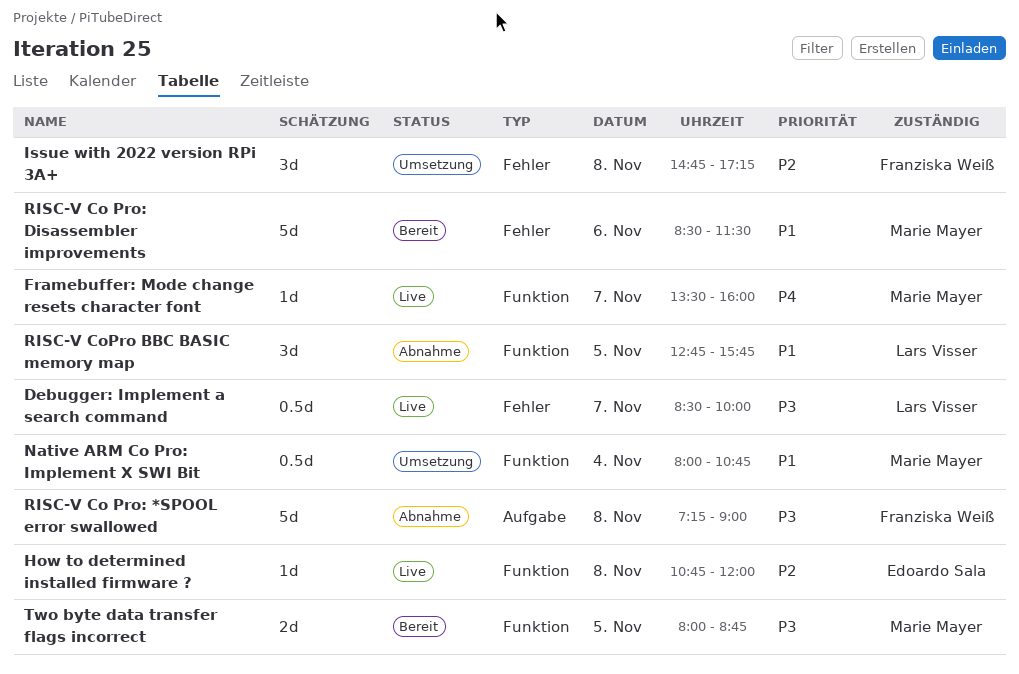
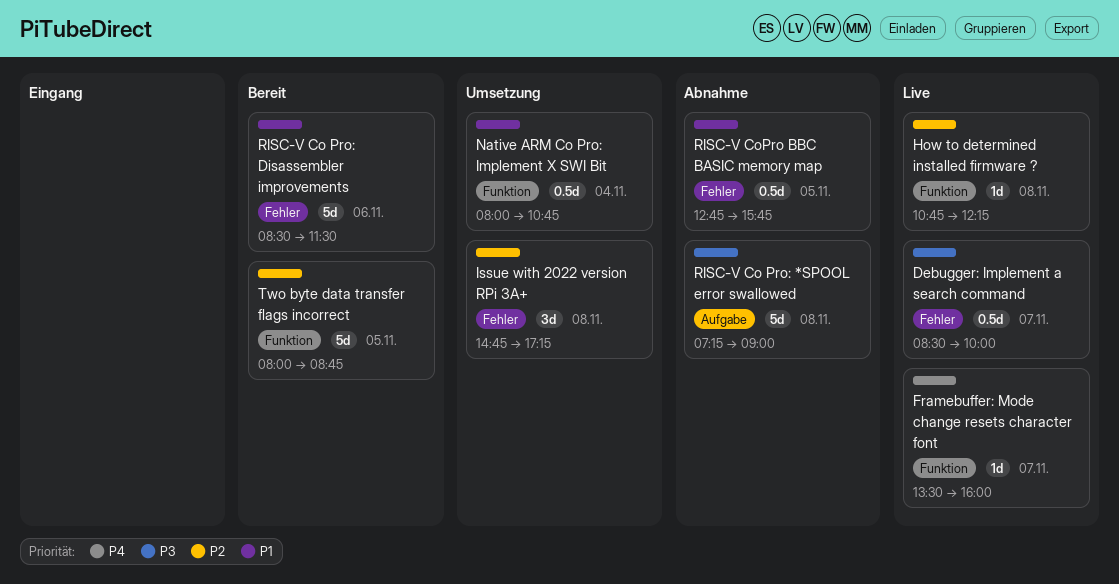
How to determined installed firmware ?, ends: 12:00 -> 12:15
RISC-V CoPro BBC BASIC memory map, label: Funktion -> Fehler
RISC-V CoPro BBC BASIC memory map, estimate: 3d -> 0.5d
Two byte data transfer flags incorrect, priority: P3 -> P2
Two byte data transfer flags incorrect, estimate: 2d -> 5d

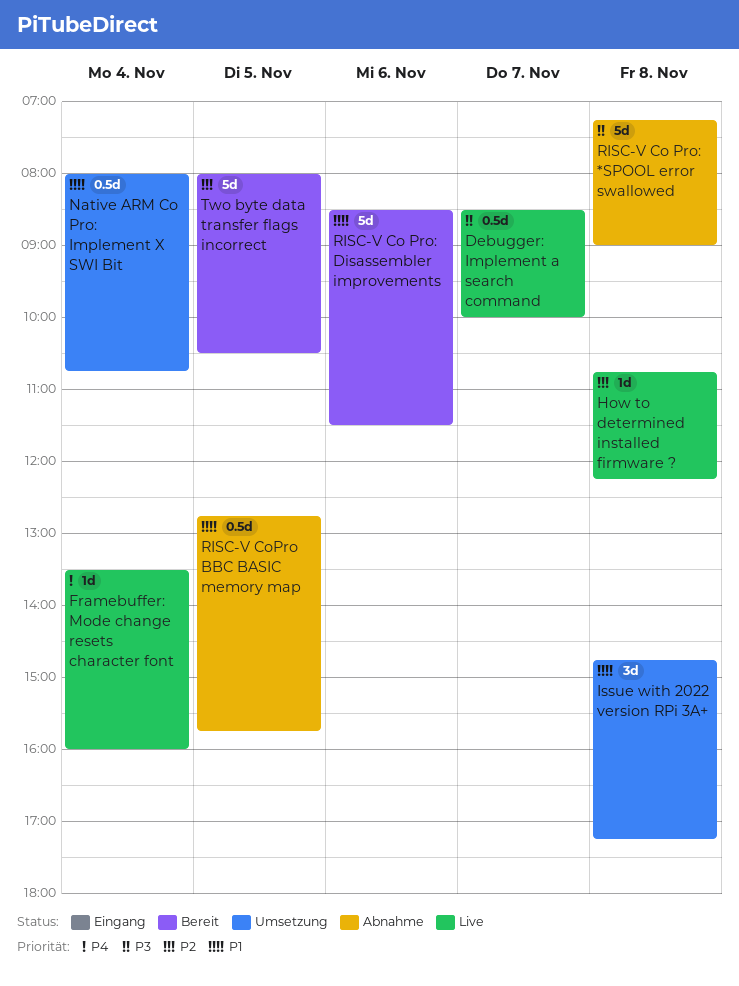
Framebuffer: Mode change resets character font, day: Nov 7 -> Nov 4
Issue with 2022 version RPi 3A+, priority: P2 -> P1
Two byte data transfer flags incorrect, ends: 08:45 -> 10:30

